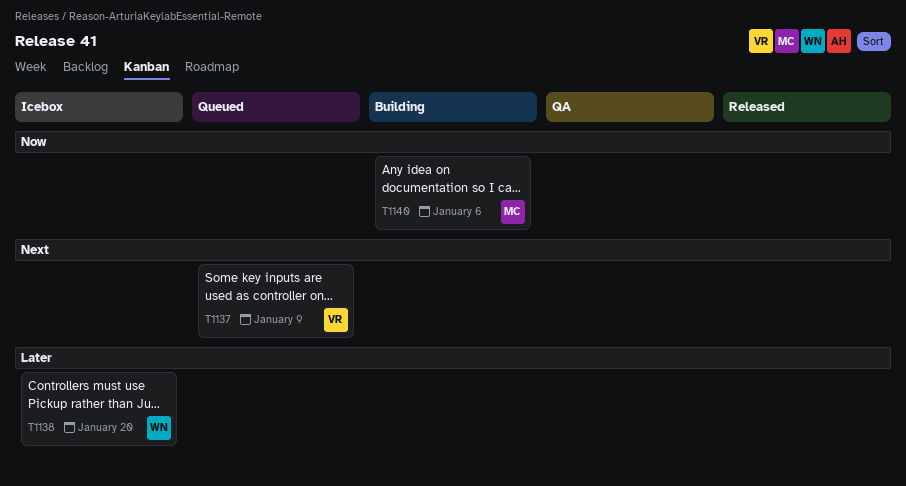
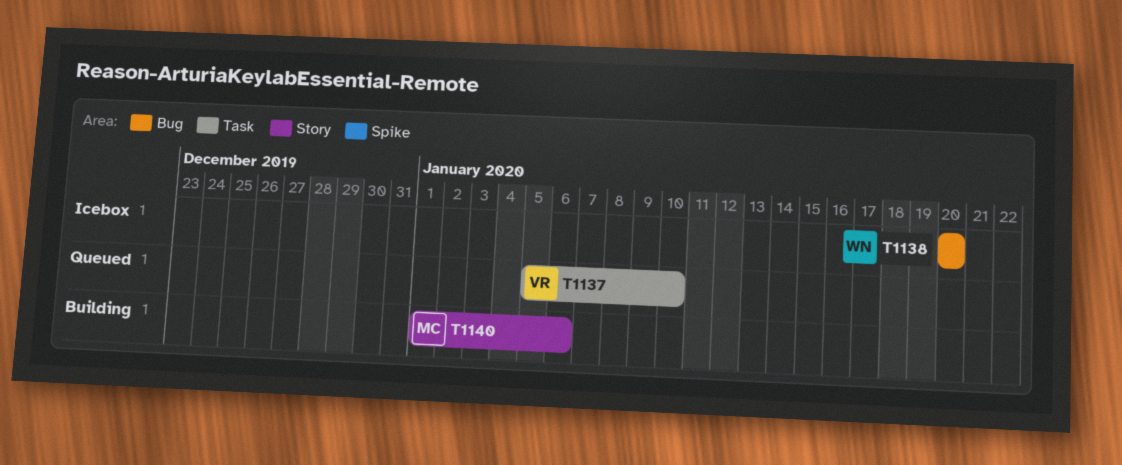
T1137, due: Jan 9 -> Jan 10

